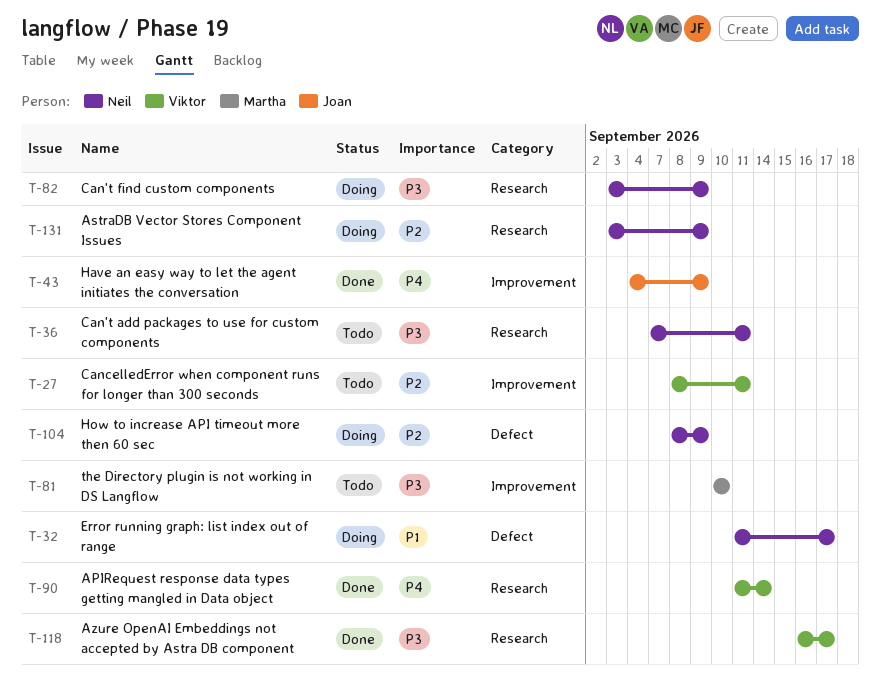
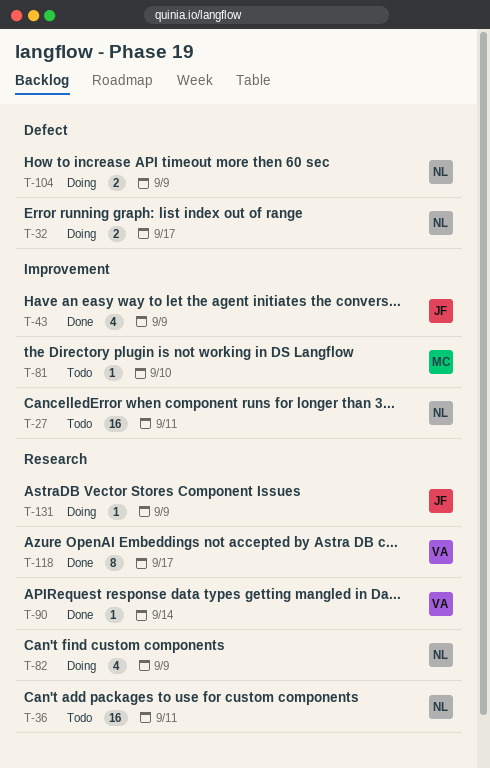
T-27, owner: Viktor -> Neil
T-131, owner: Neil -> Joan

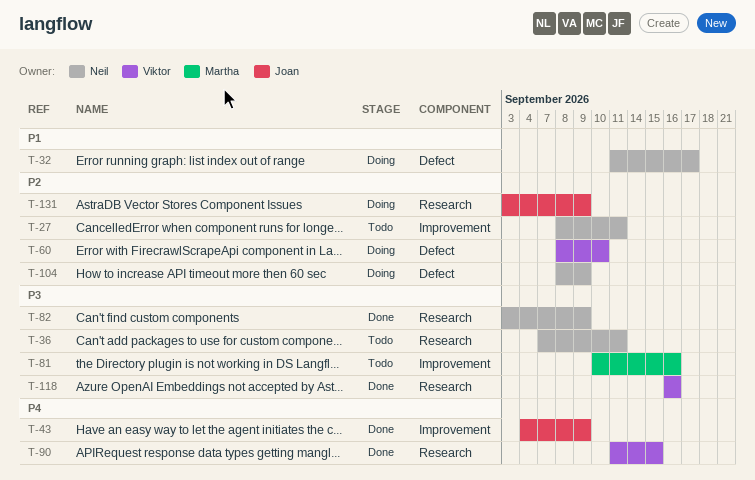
T-60: none -> present
T-81, due: Sep 10 -> Sep 16
T-82, status: Doing -> Done
T-90, due: Sep 14 -> Sep 15
T-118, due: Sep 17 -> Sep 16

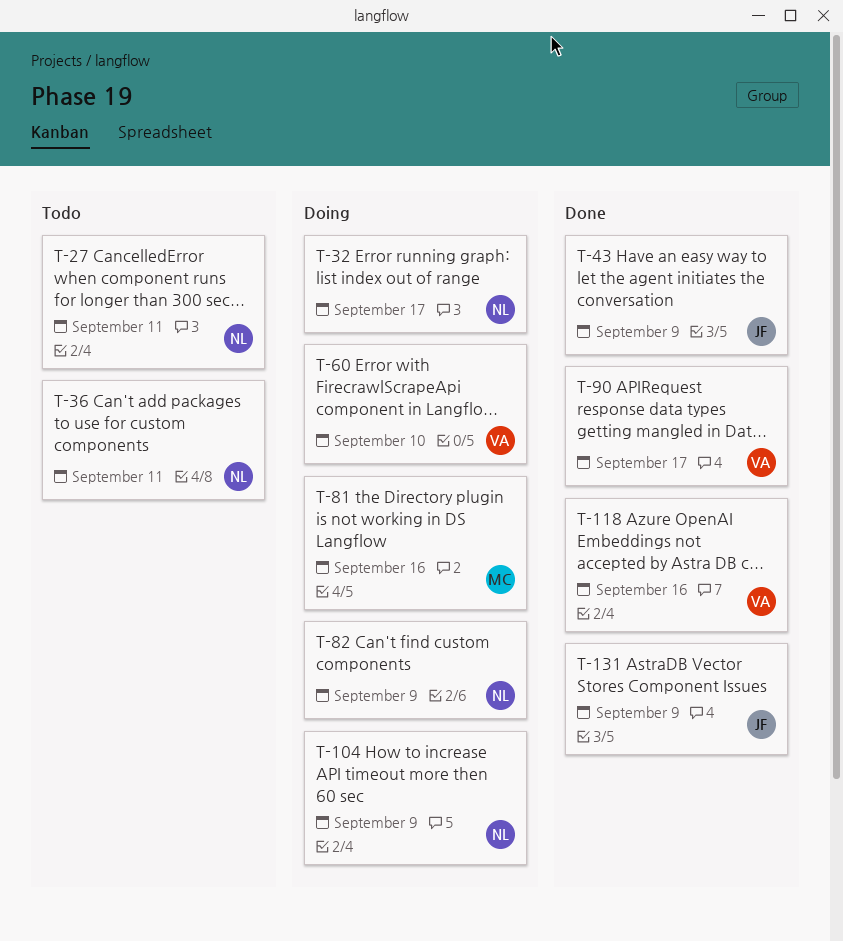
T-81, status: Todo -> Doing
T-82, status: Done -> Doing
T-90, due: Sep 15 -> Sep 17
T-131, status: Doing -> Done

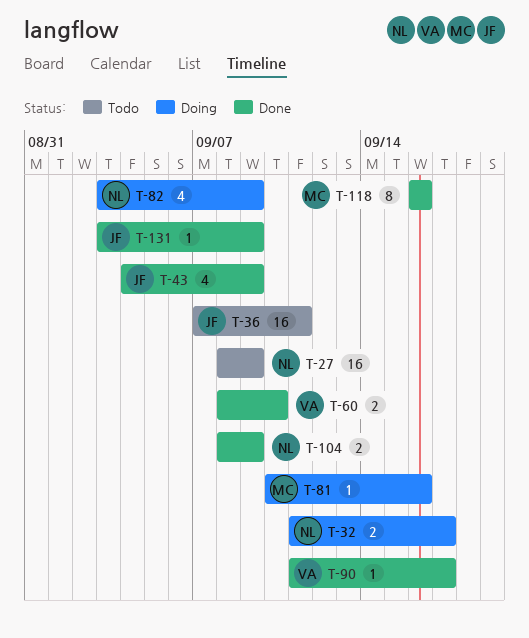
T-27, due: Sep 11 -> Sep 9
T-36, owner: NL -> JF
T-60, status: Doing -> Done
T-104, status: Doing -> Done
T-118, owner: VA -> MC

